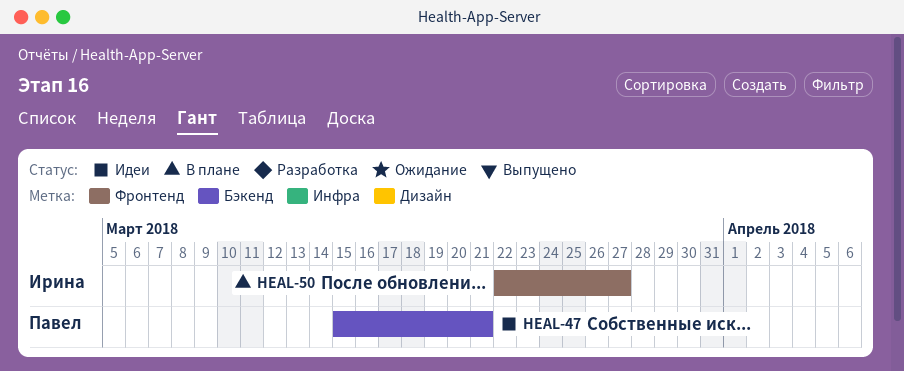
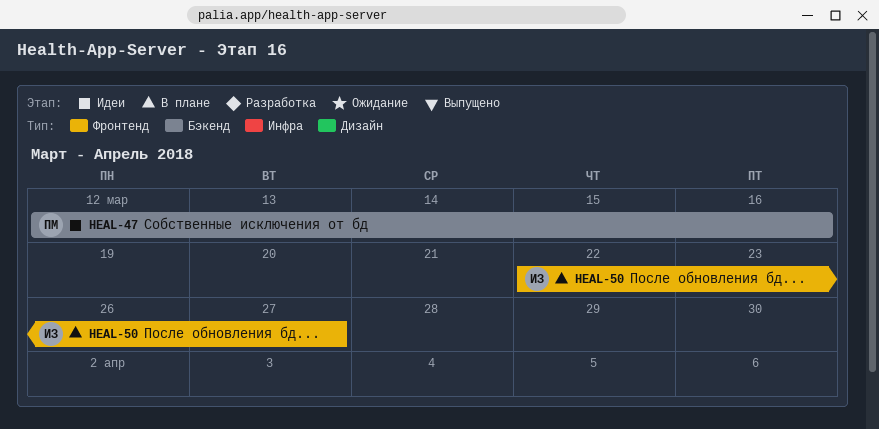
HEAL-47, start: Mar 15 -> Mar 12
HEAL-47, due: Mar 21 -> Mar 16

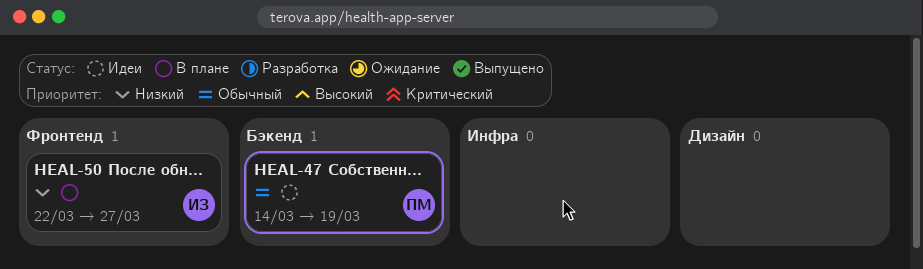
HEAL-47, start: Mar 12 -> Mar 14
HEAL-47, due: Mar 16 -> Mar 19

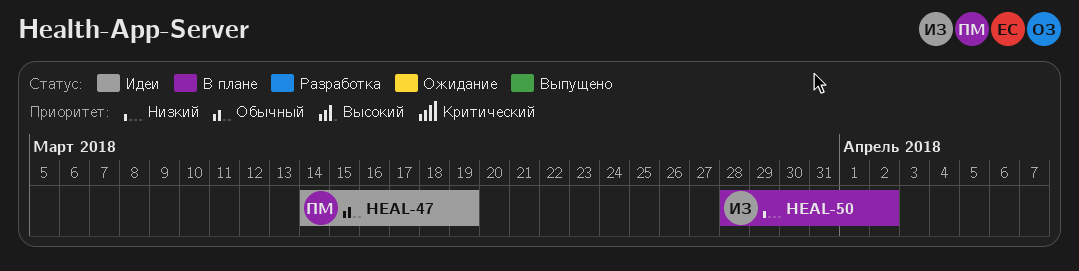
HEAL-50, start: Mar 22 -> Mar 28
HEAL-50, due: Mar 27 -> Apr 2

